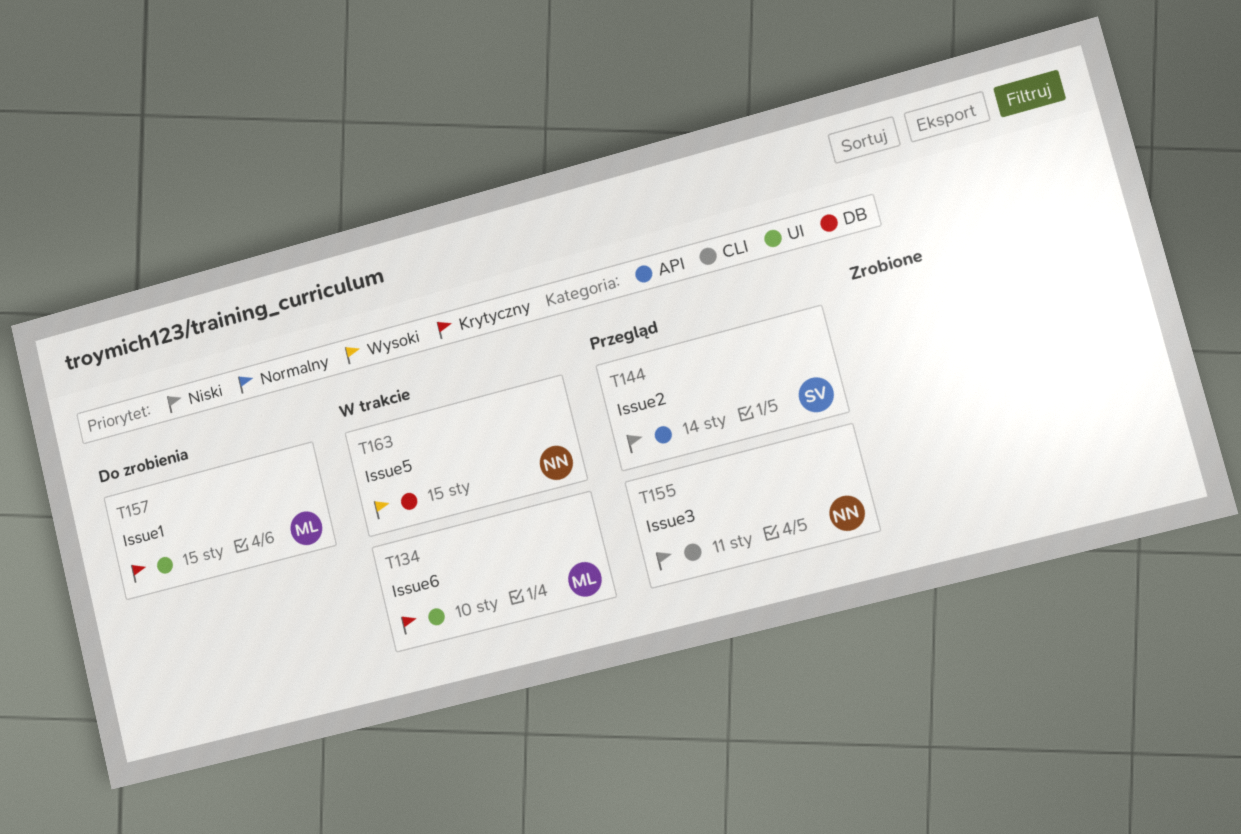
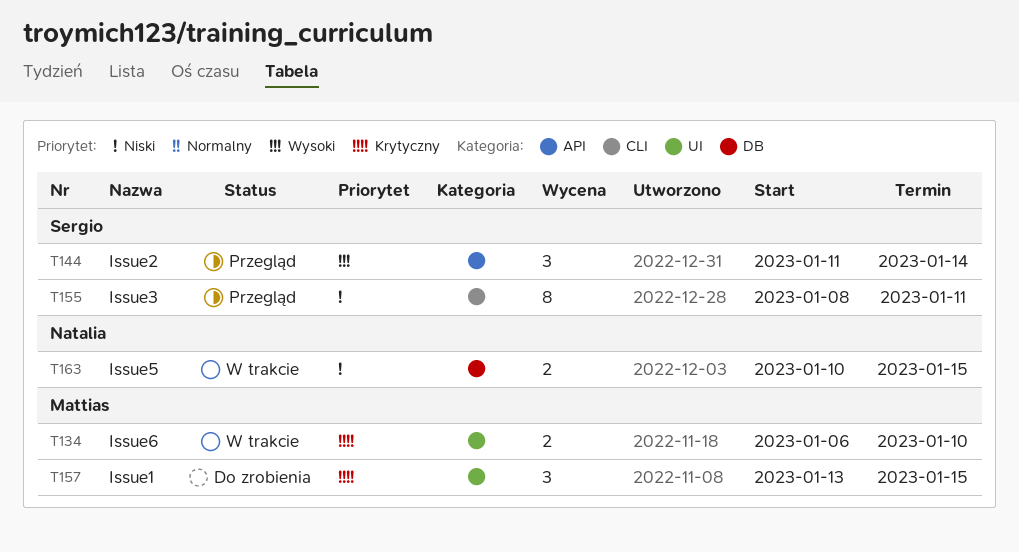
T144, priority: Niski -> Wysoki
T155, owner: Natalia -> Sergio
T163, priority: Wysoki -> Niski

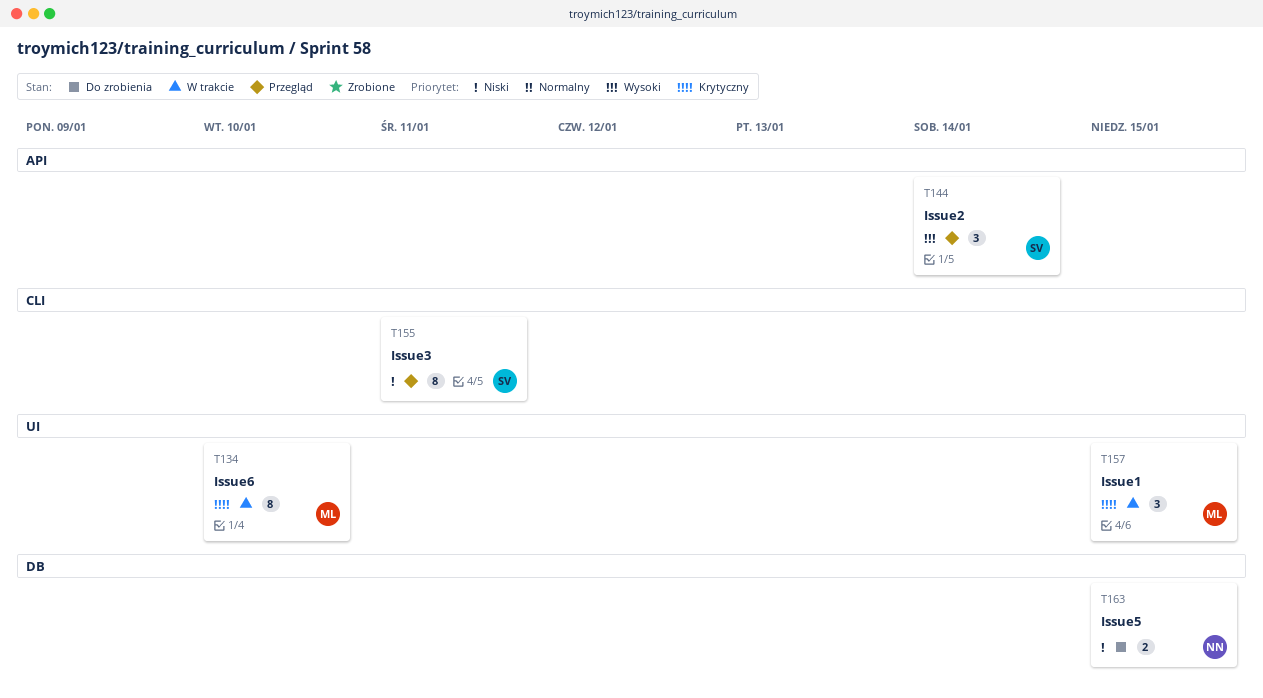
T134, estimate: 2 -> 8
T157, status: Do zrobienia -> W trakcie
T163, status: W trakcie -> Do zrobienia

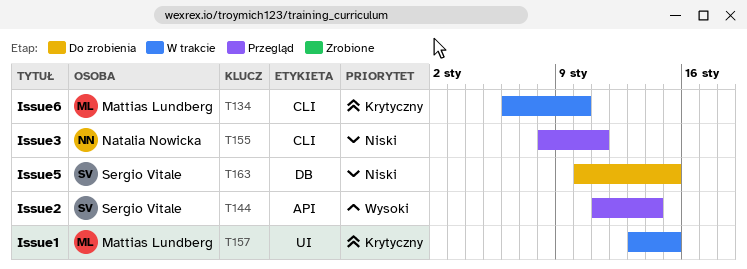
T134, label: UI -> CLI
T155, owner: Sergio Vitale -> Natalia Nowicka
T163, owner: Natalia Nowicka -> Sergio Vitale

